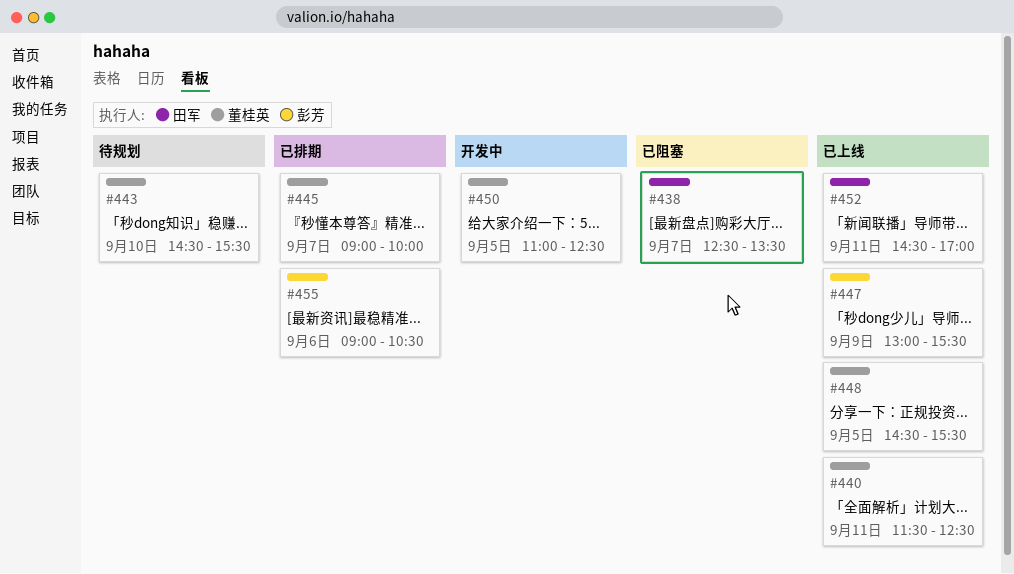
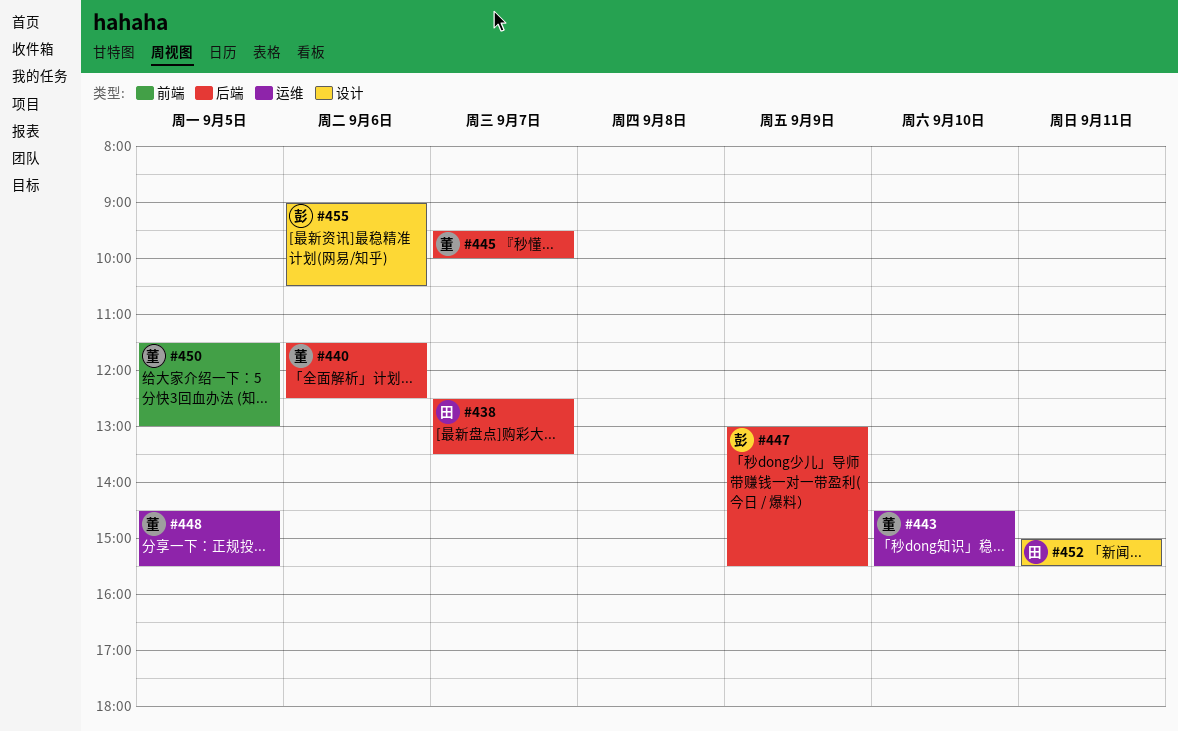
#440, day: Sep 11 -> Sep 6
#445, begins: 09:00 -> 09:30
#450, begins: 11:00 -> 11:30
#450, ends: 12:30 -> 13:00
#452, begins: 14:30 -> 15:00
#452, ends: 17:00 -> 15:30

